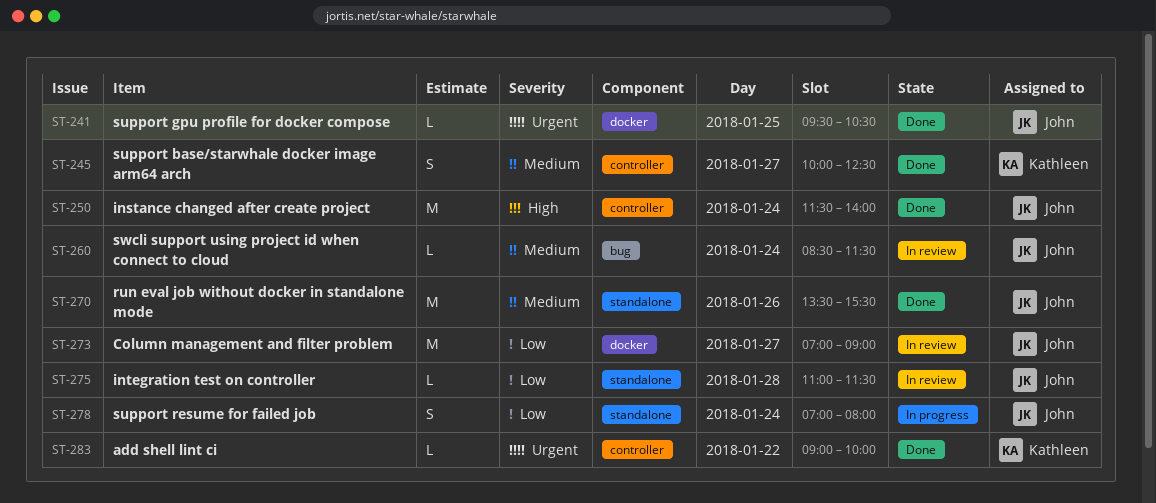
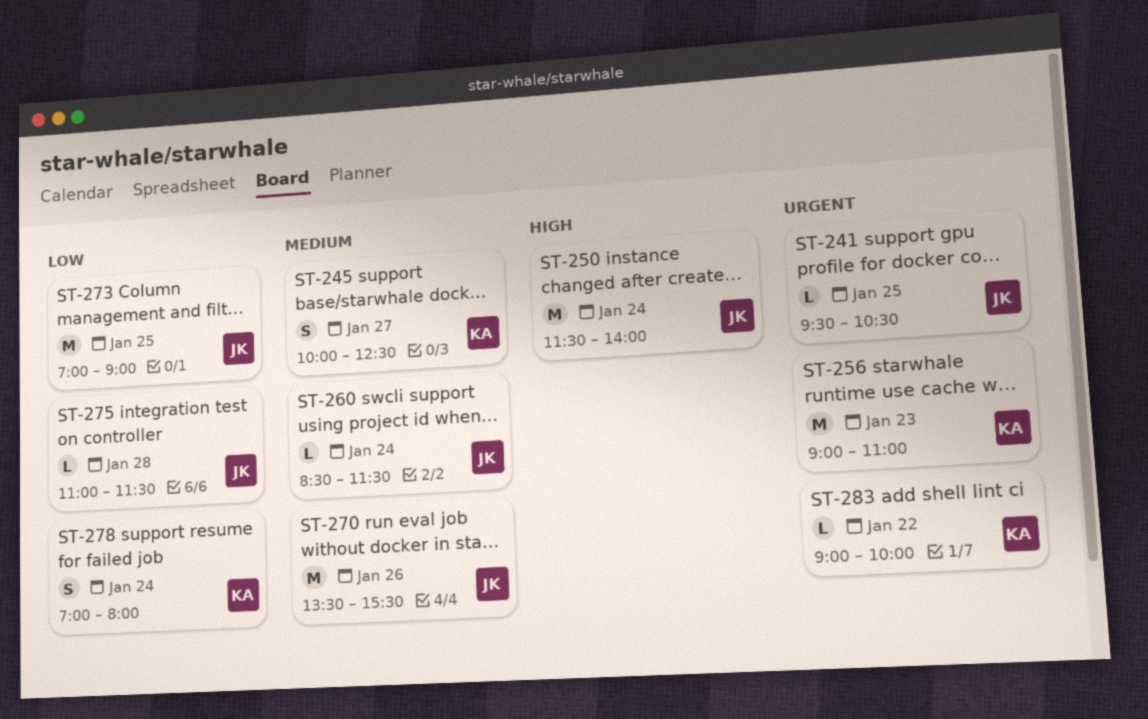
ST-256: none -> present
ST-273, day: Jan 27 -> Jan 25
ST-278, owner: John -> Kathleen

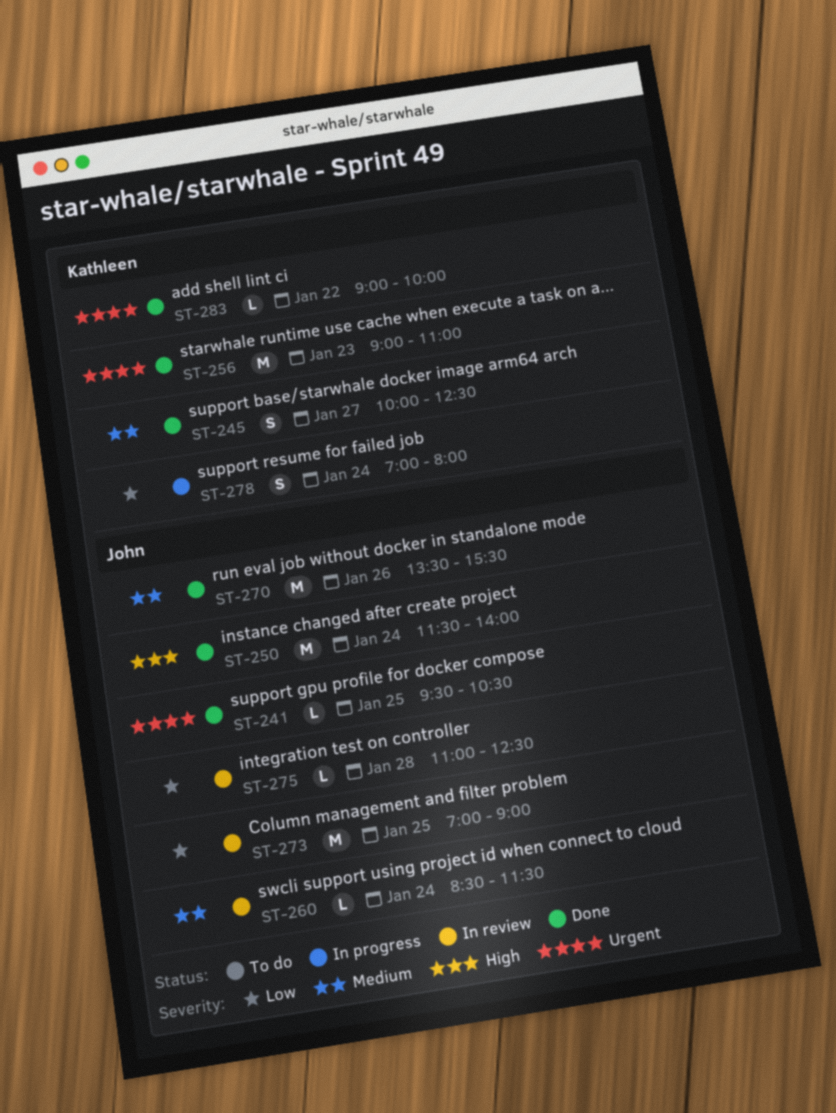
ST-275, ends: 11:30 -> 12:30

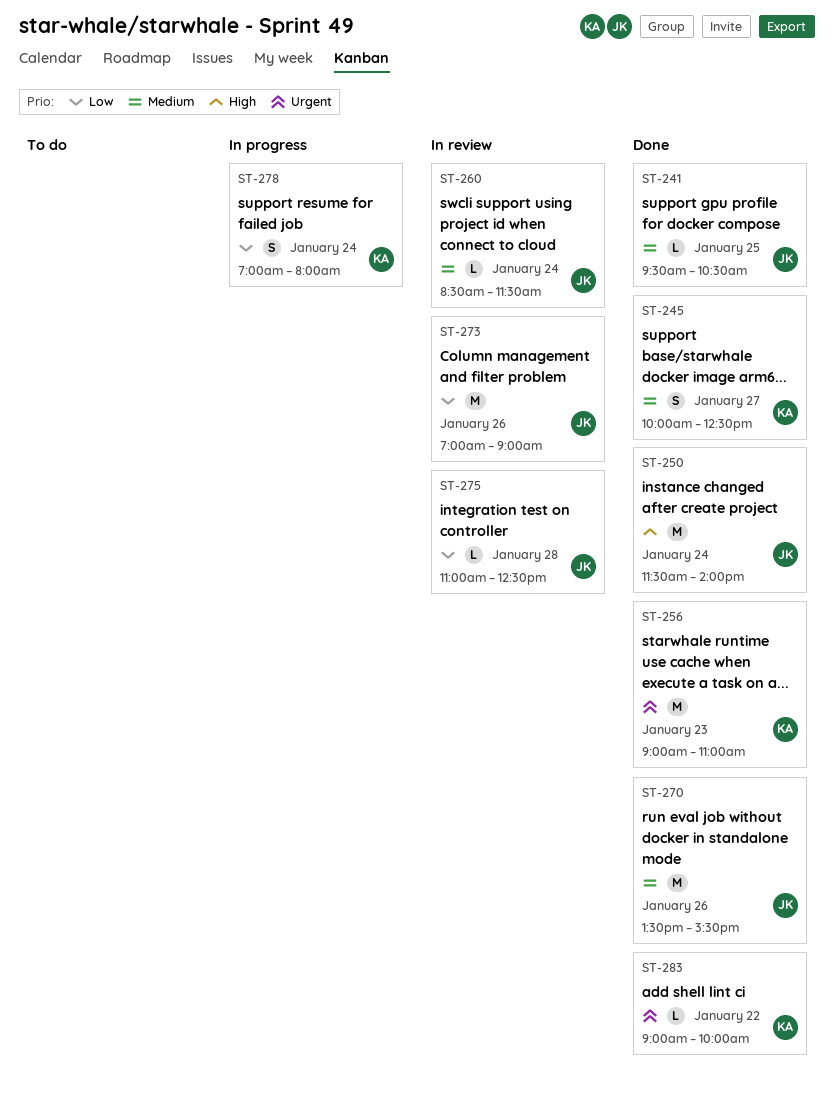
ST-241, priority: Urgent -> Medium
ST-273, day: Jan 25 -> Jan 26

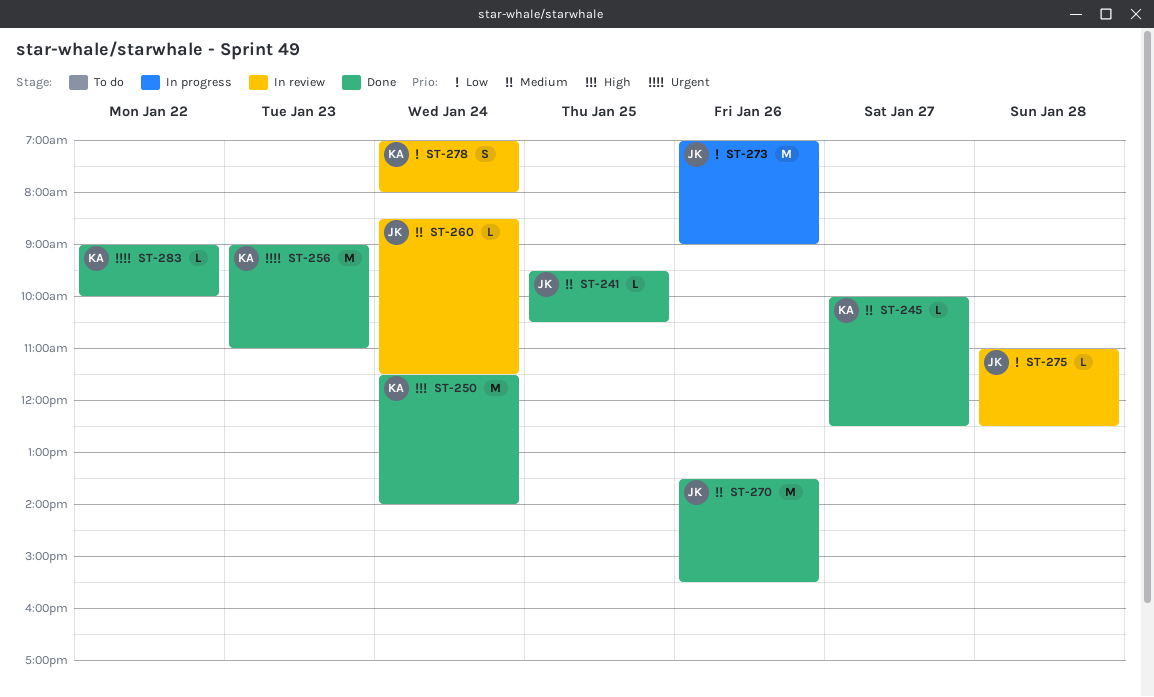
ST-245, estimate: S -> L
ST-250, owner: JK -> KA
ST-273, status: In review -> In progress
ST-278, status: In progress -> In review

